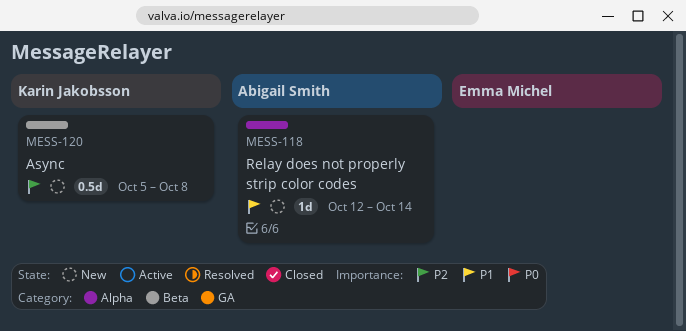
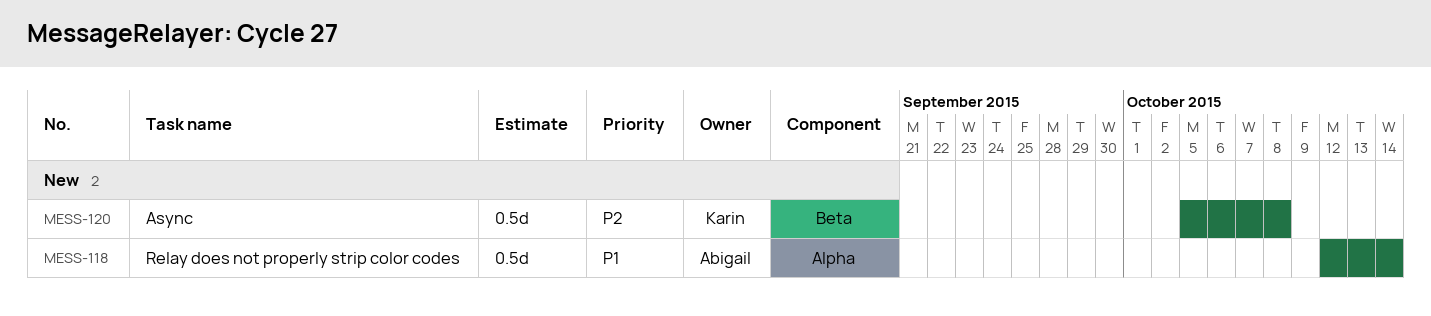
MESS-118, estimate: 1d -> 0.5d

